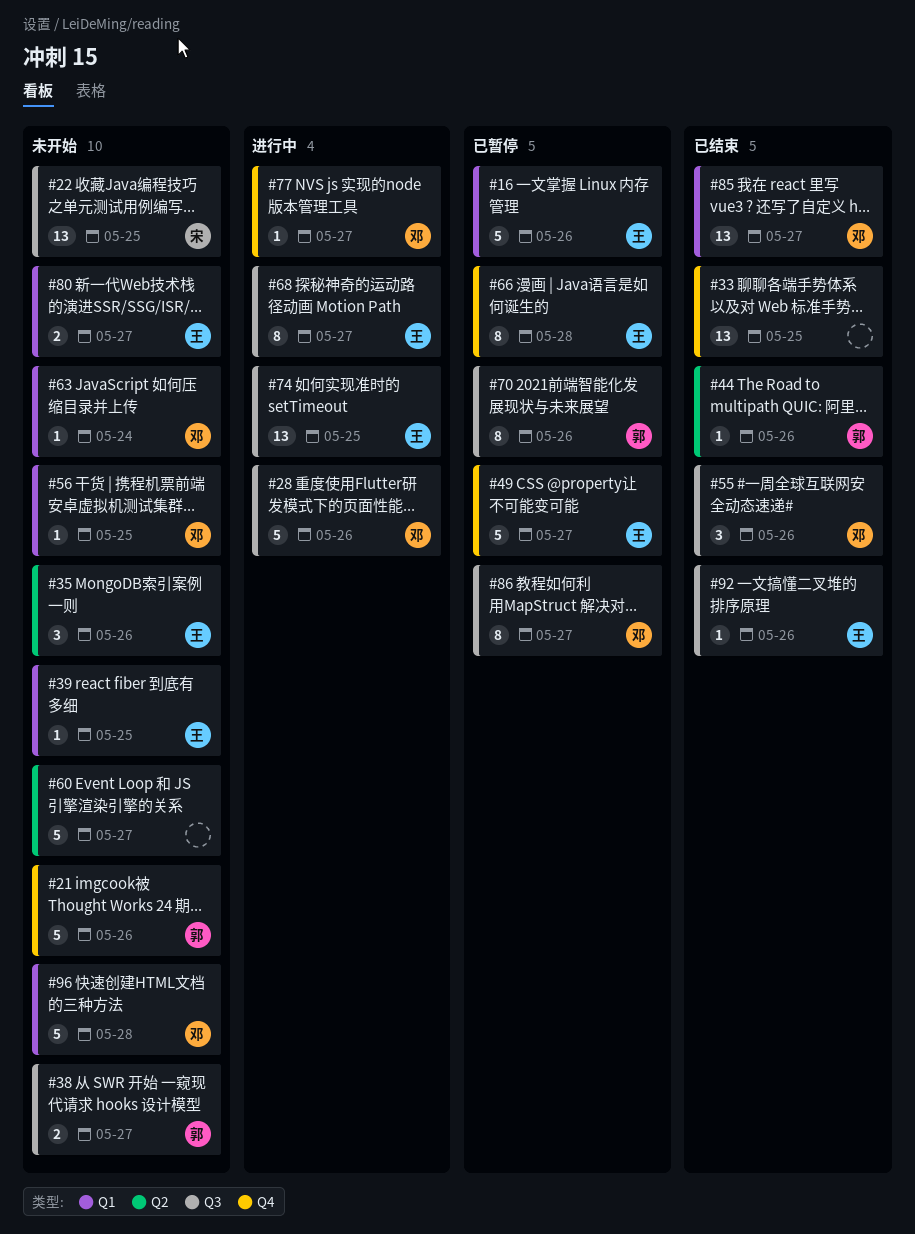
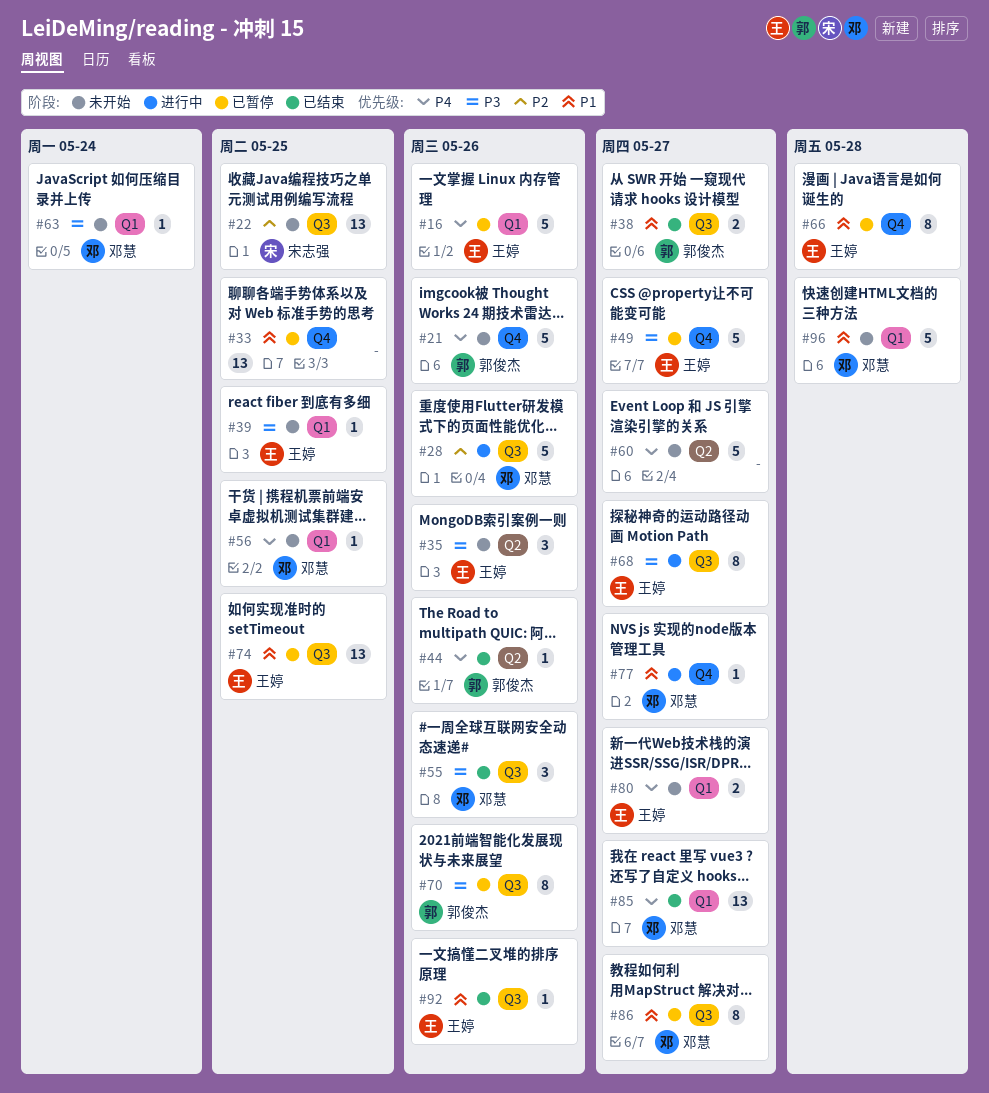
#33, status: 已结束 -> 已暂停
#38, status: 未开始 -> 已结束
#74, status: 进行中 -> 已暂停

